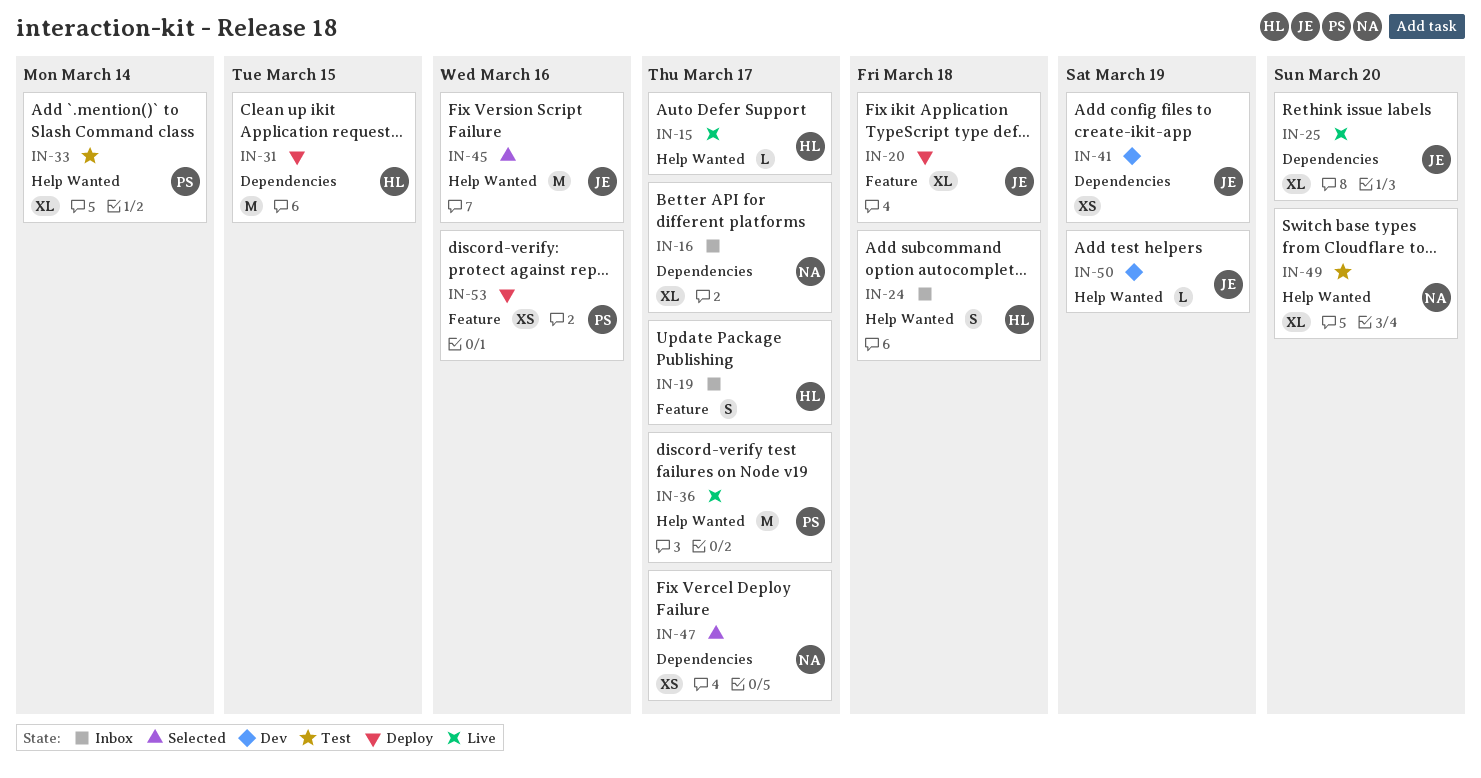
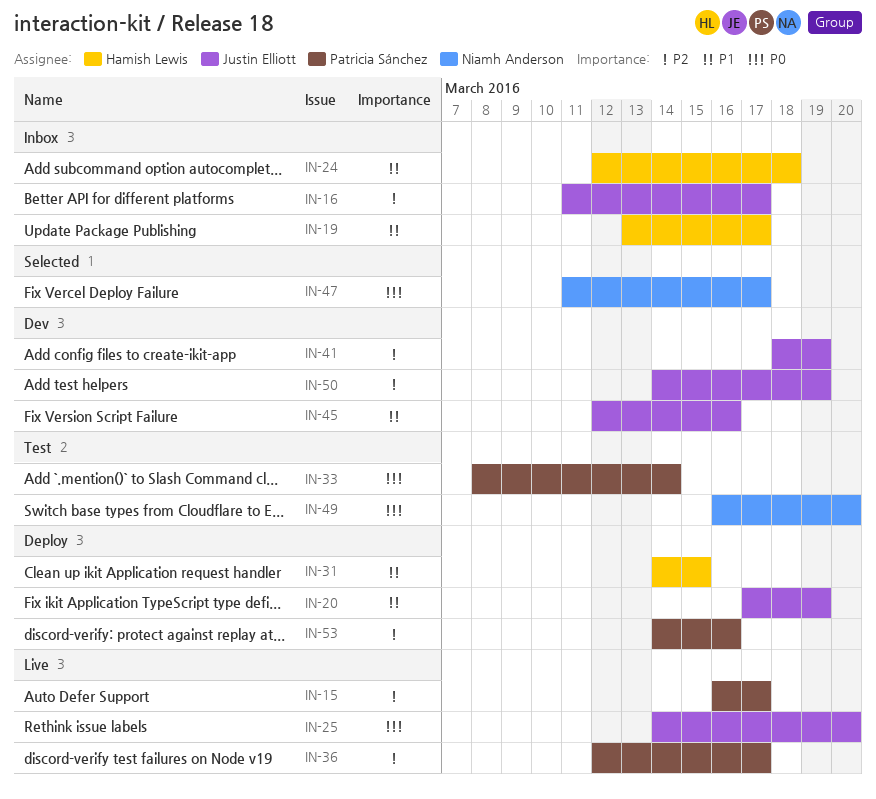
IN-15, owner: Hamish Lewis -> Patricia Sánchez
IN-16, owner: Niamh Anderson -> Justin Elliott
IN-20, due: Mar 18 -> Mar 19
IN-45, status: Selected -> Dev

